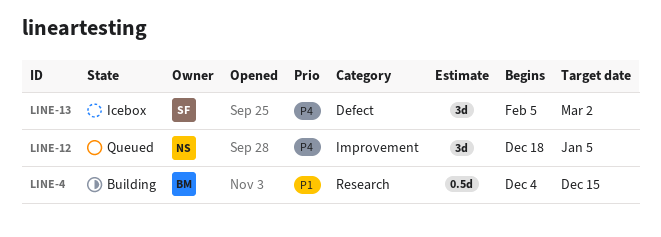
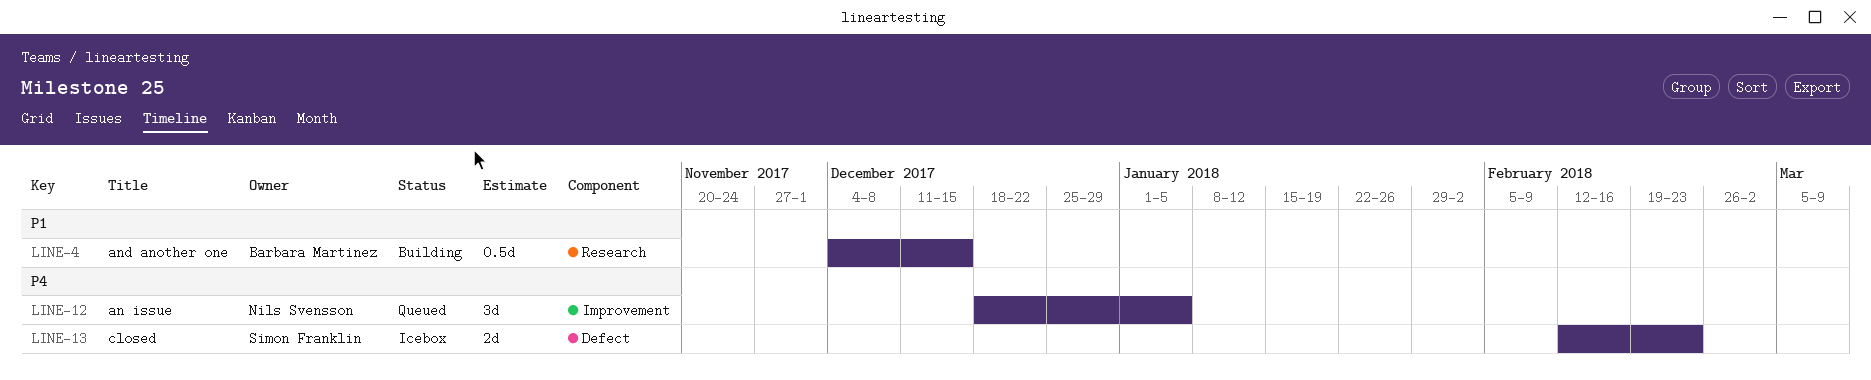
LINE-13, estimate: 3d -> 2d
LINE-13, start: Feb 5 -> Feb 12
LINE-13, due: Mar 2 -> Feb 23

